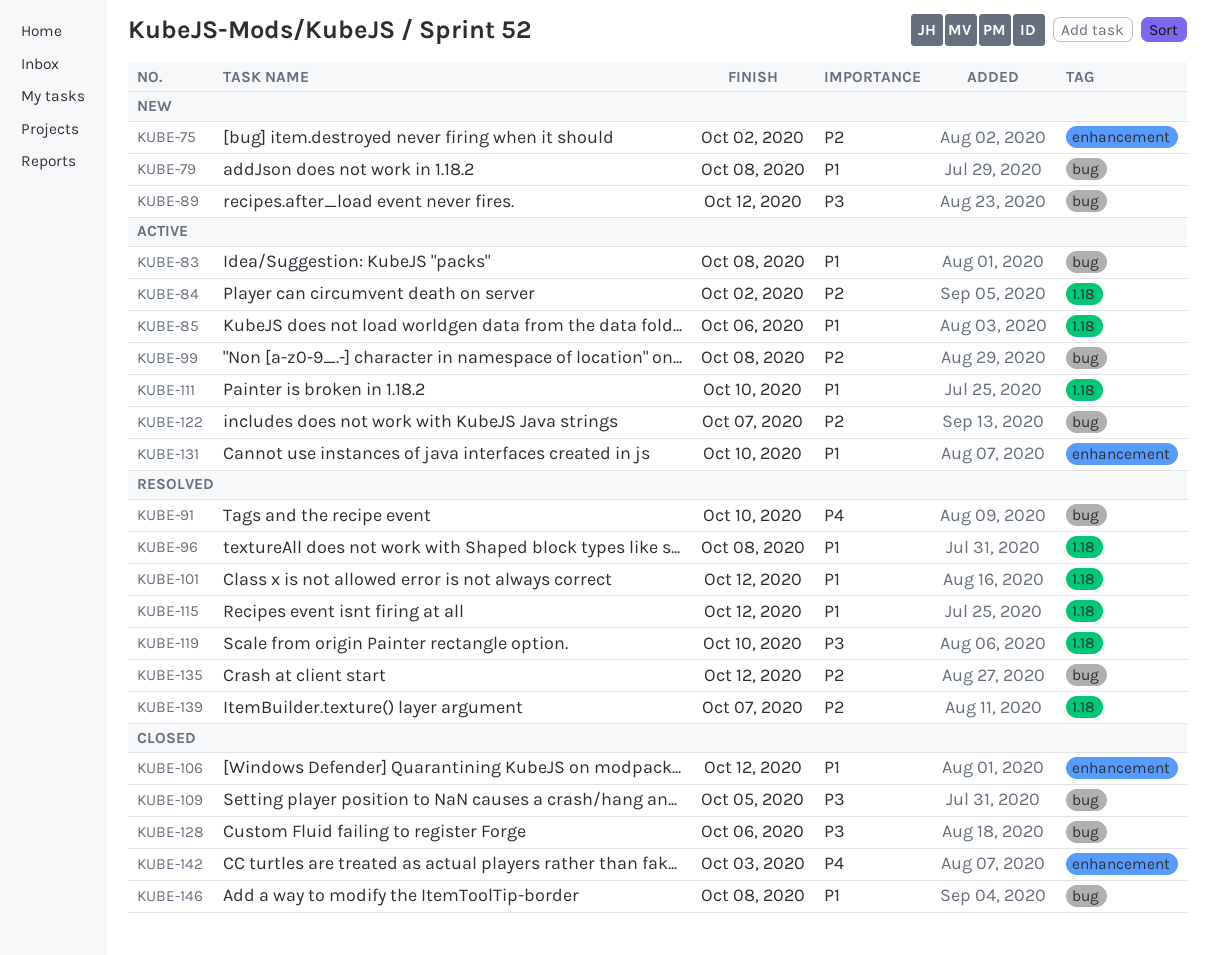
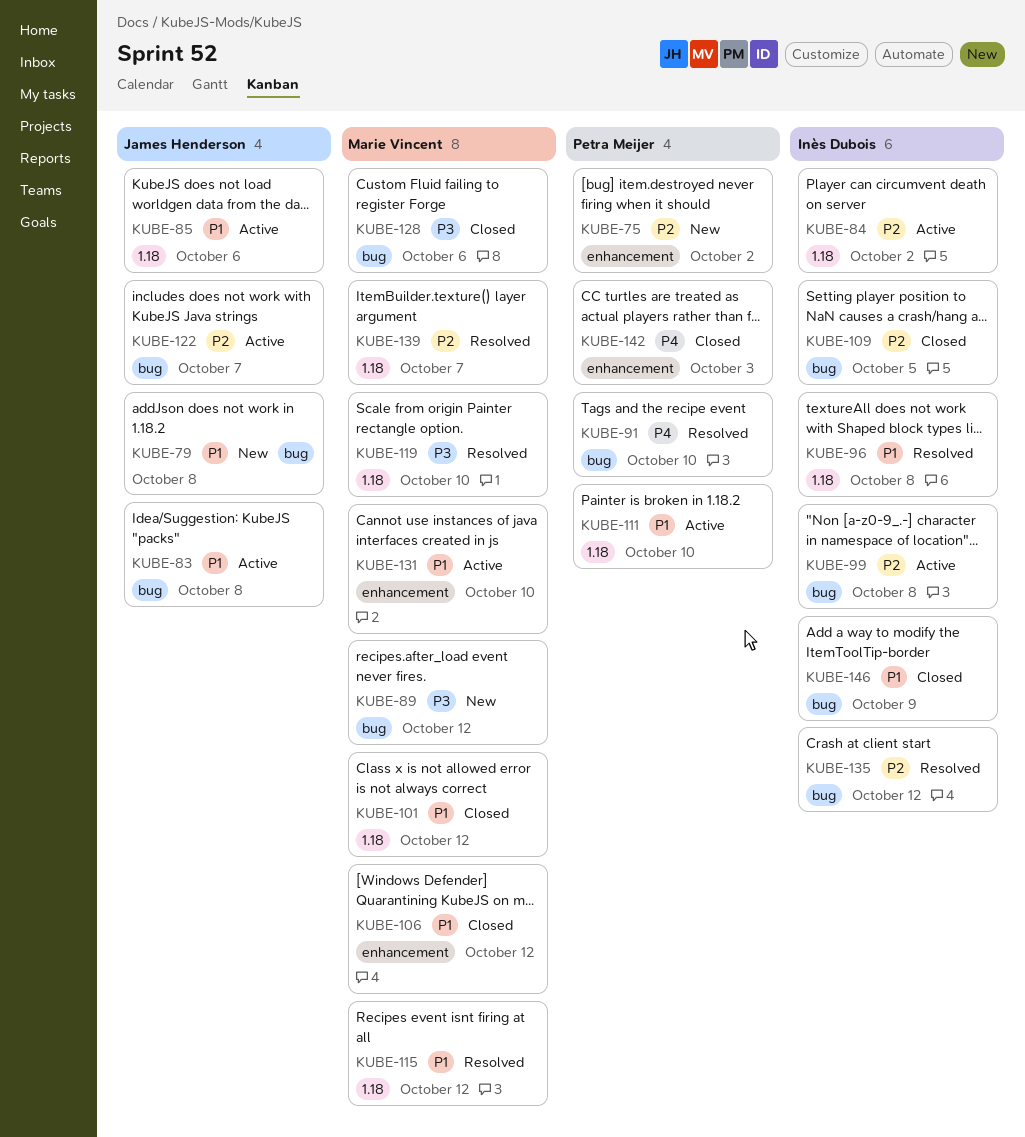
KUBE-101, status: Resolved -> Closed
KUBE-109, priority: P3 -> P2
KUBE-146, due: Oct 8 -> Oct 9

